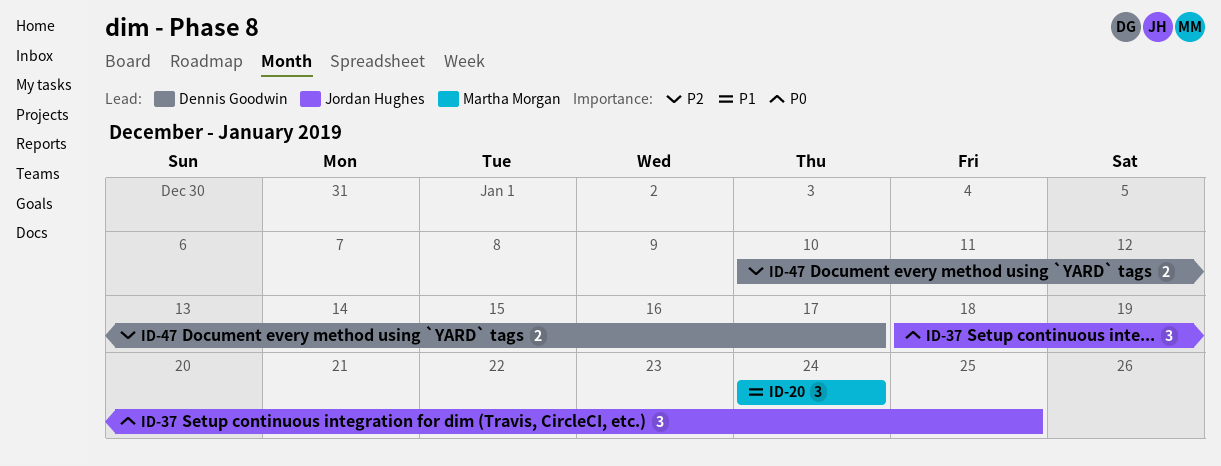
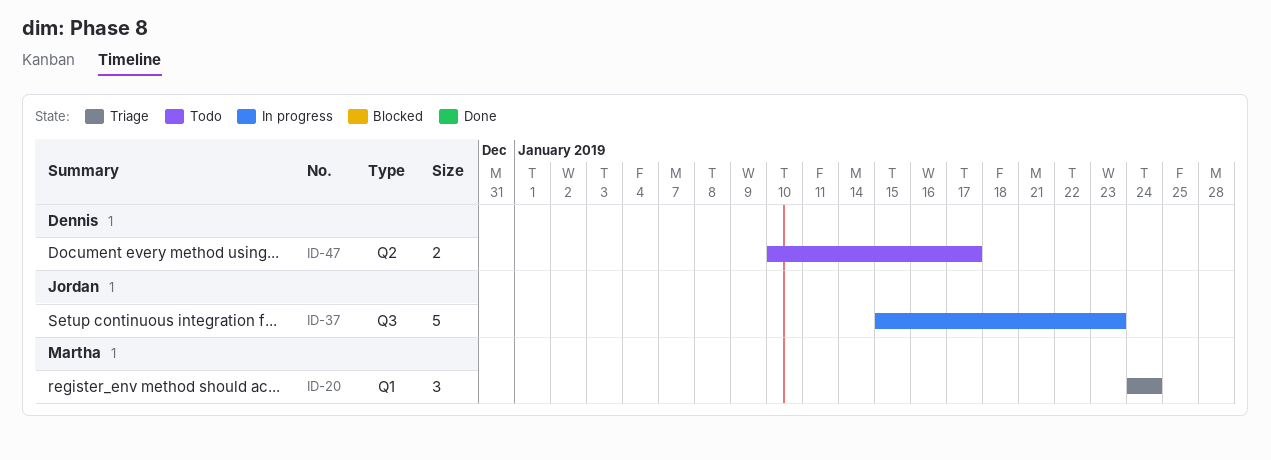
ID-37, estimate: 3 -> 5
ID-37, start: Jan 18 -> Jan 15
ID-37, due: Jan 25 -> Jan 23

